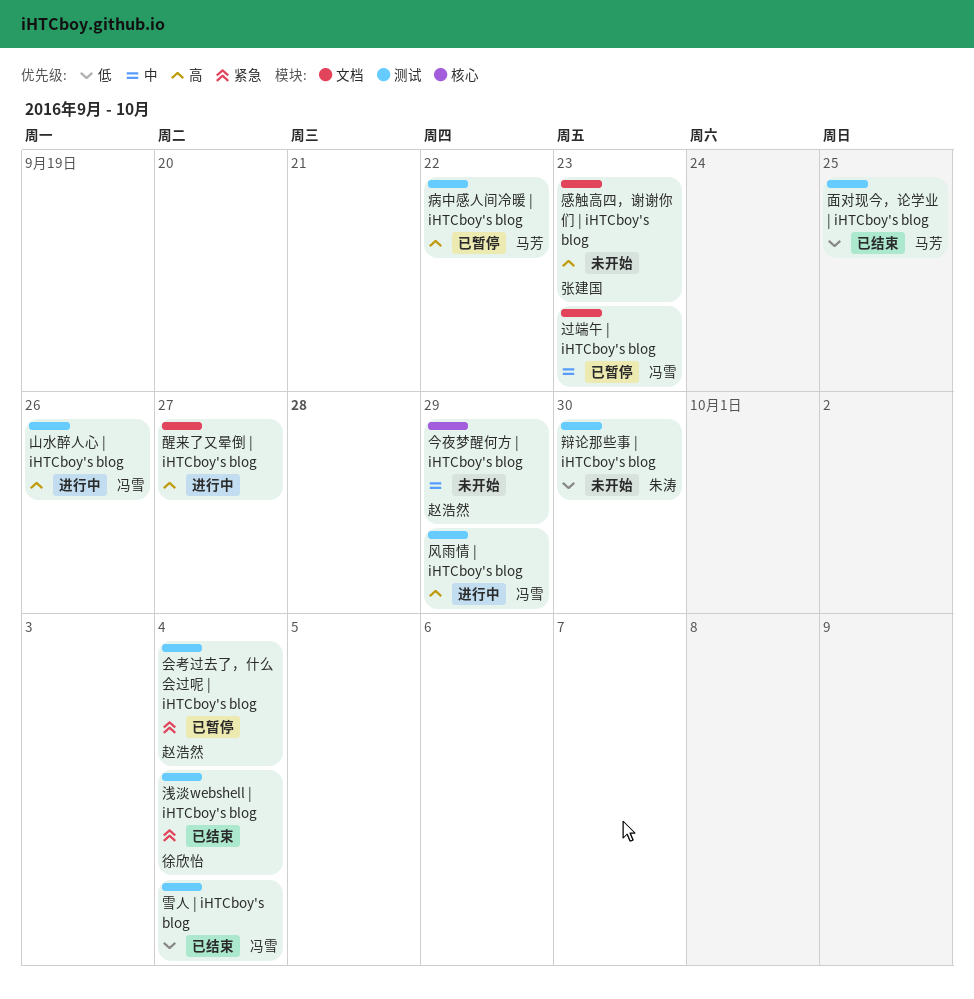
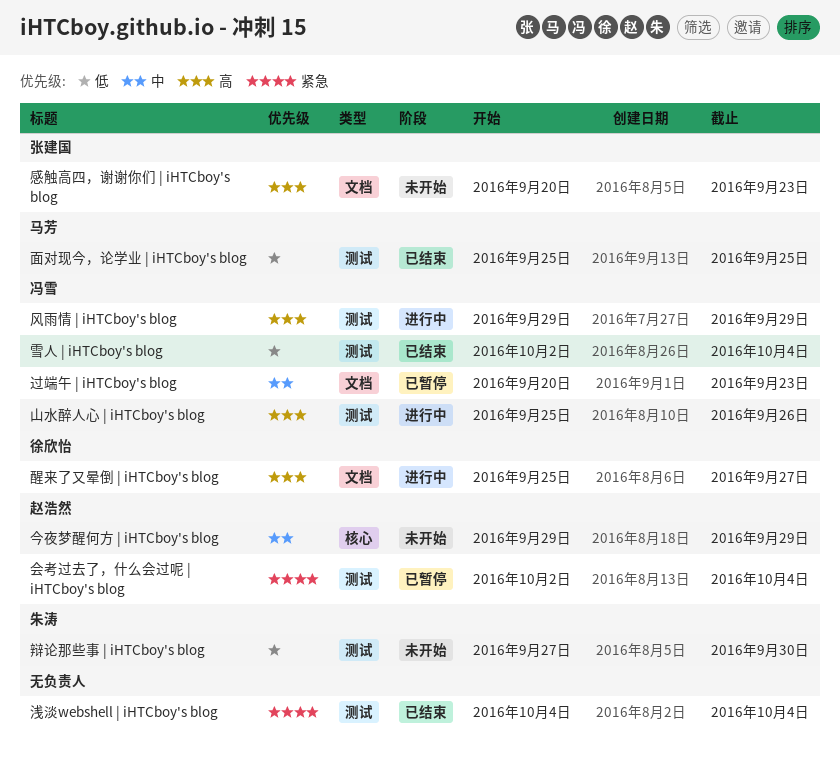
浅淡webshell | iHTCboy's blog, owner: 徐欣怡 -> none
病中感人间冷暖 | iHTCboy's blog: present -> none
醒来了又晕倒 | iHTCboy's blog, owner: none -> 徐欣怡

